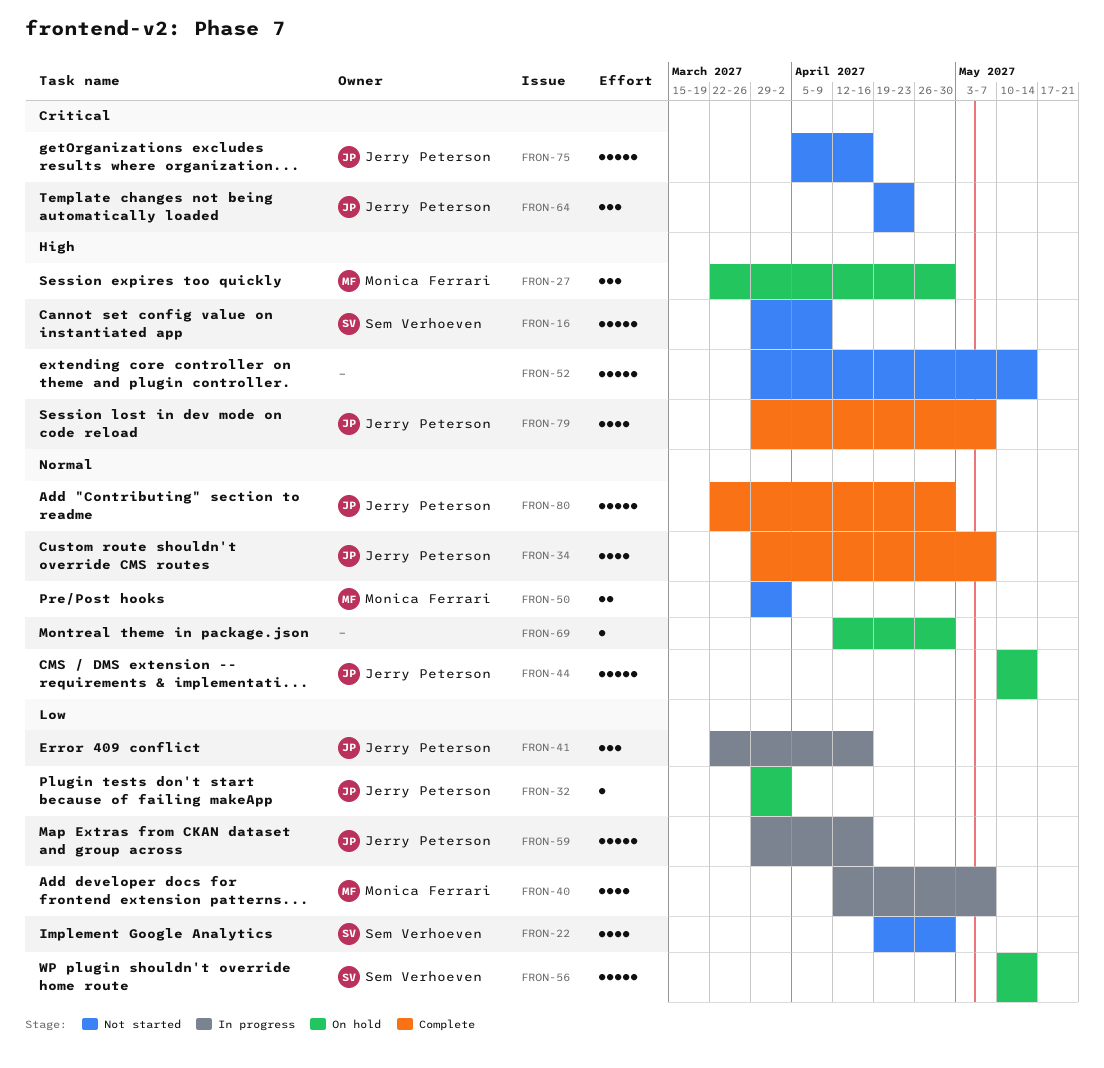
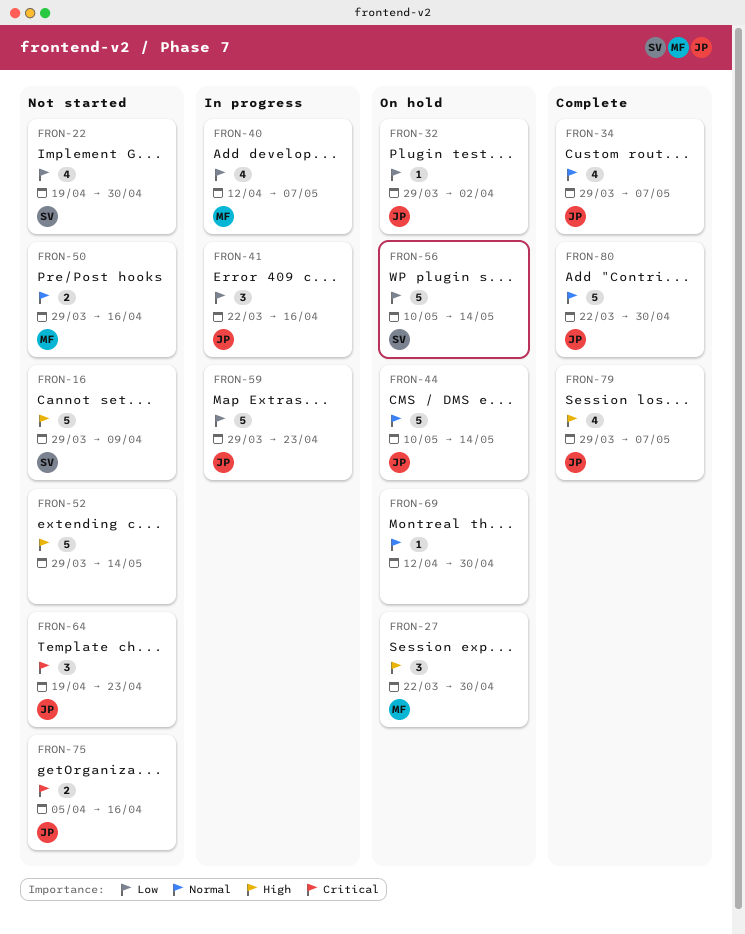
FRON-50, due: Apr 2 -> Apr 16
FRON-59, due: Apr 16 -> Apr 23
FRON-75, estimate: 5 -> 2

